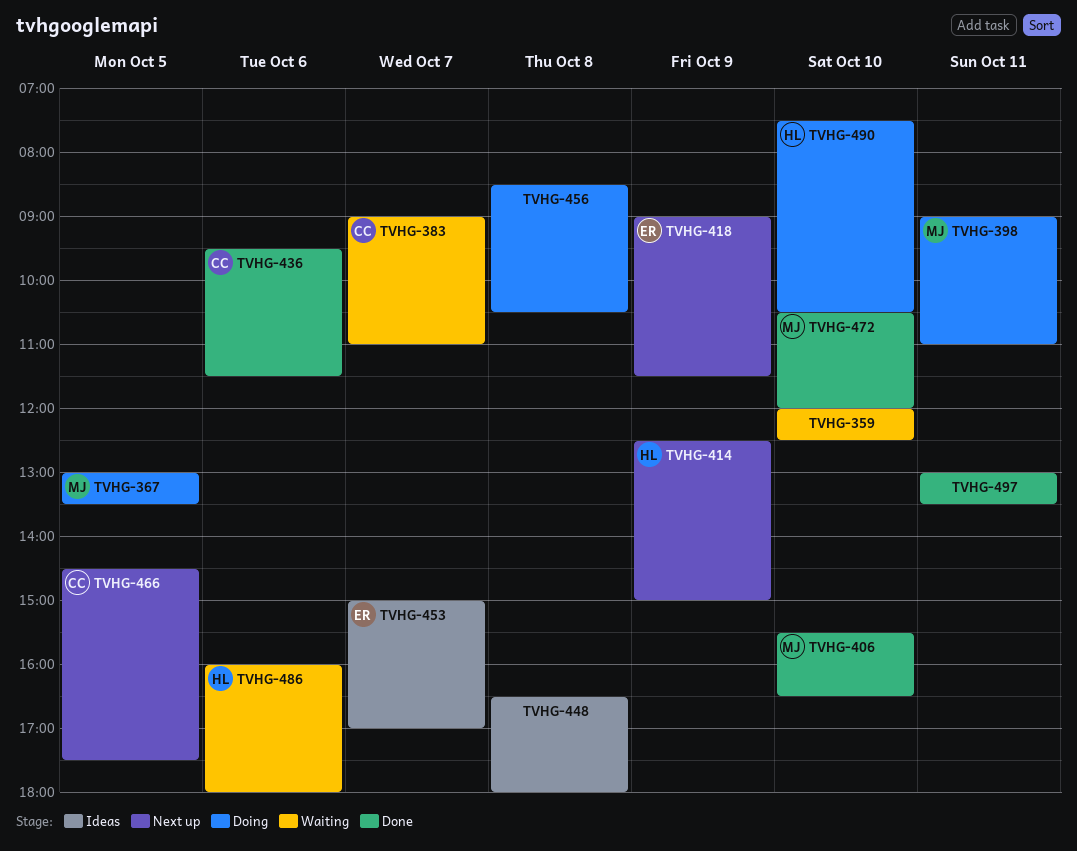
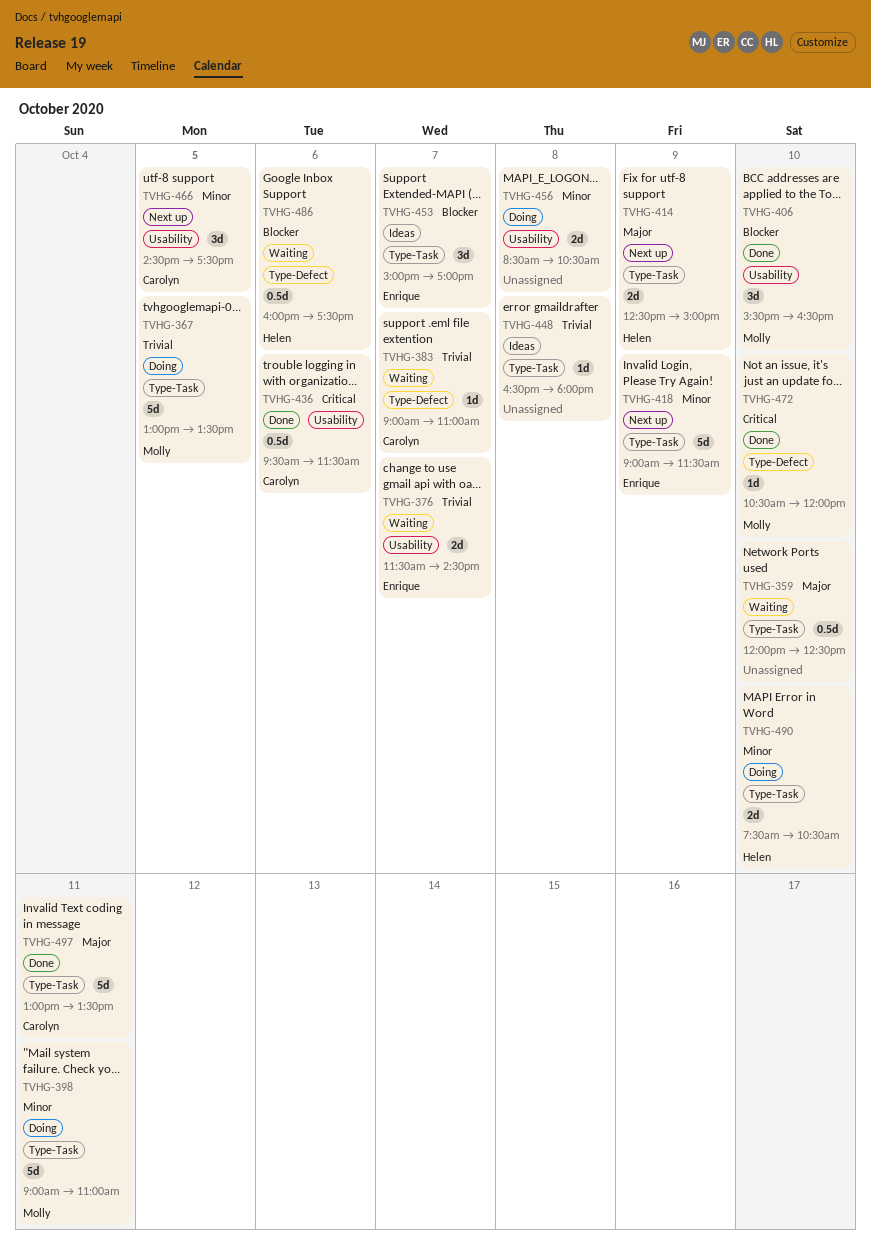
TVHG-376: none -> present
TVHG-486, ends: 18:00 -> 17:30
TVHG-497, owner: none -> Carolyn

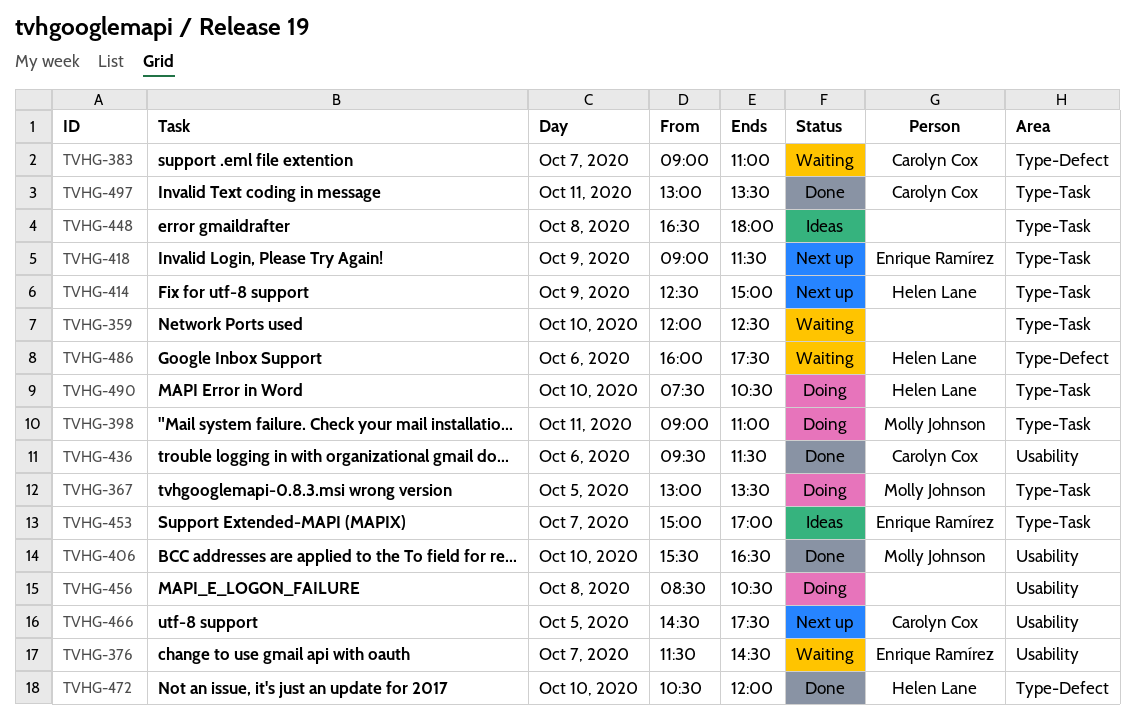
TVHG-472, owner: Molly Johnson -> Helen Lane

